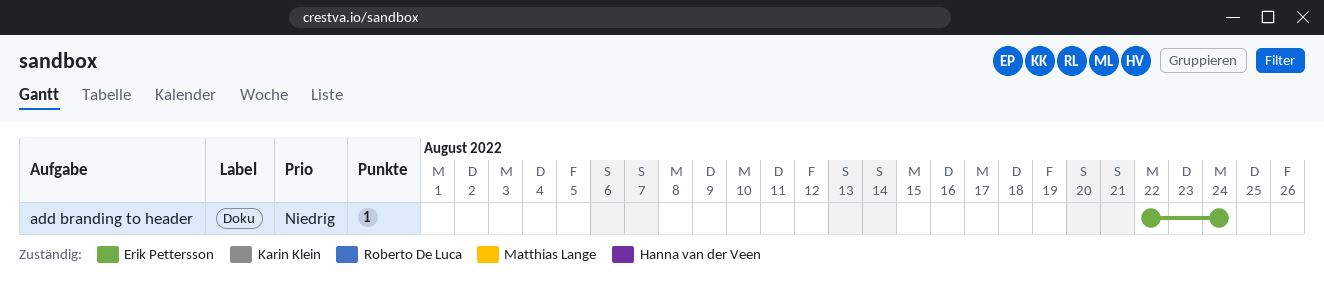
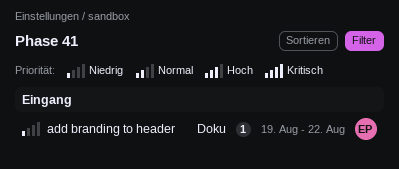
add branding to header, start: Aug 22 -> Aug 19
add branding to header, due: Aug 24 -> Aug 22

